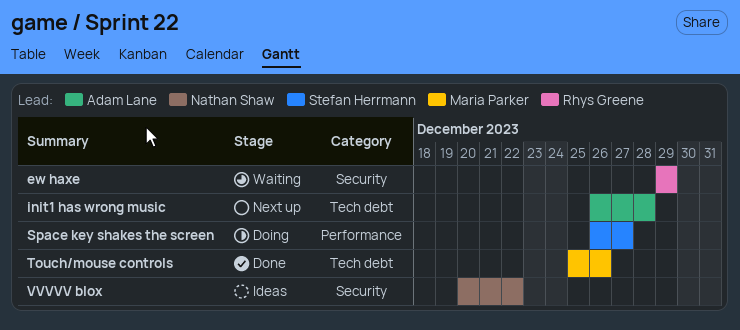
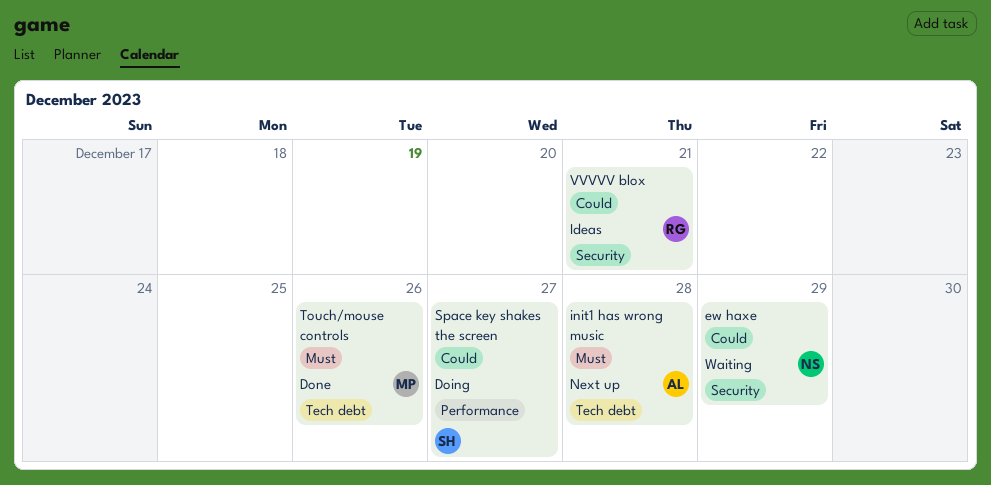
ew haxe, owner: Rhys Greene -> Nathan Shaw
VVVVV blox, owner: Nathan Shaw -> Rhys Greene
VVVVV blox, due: Dec 22 -> Dec 21

